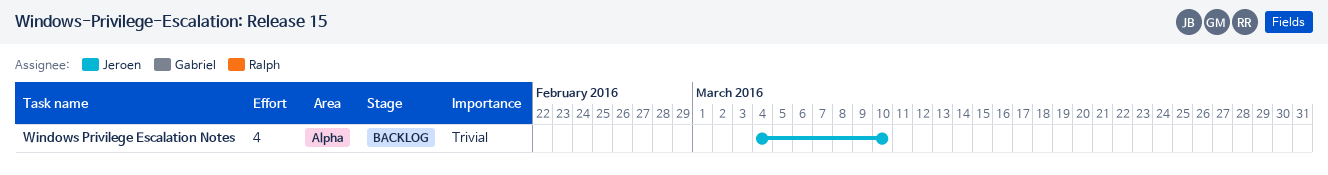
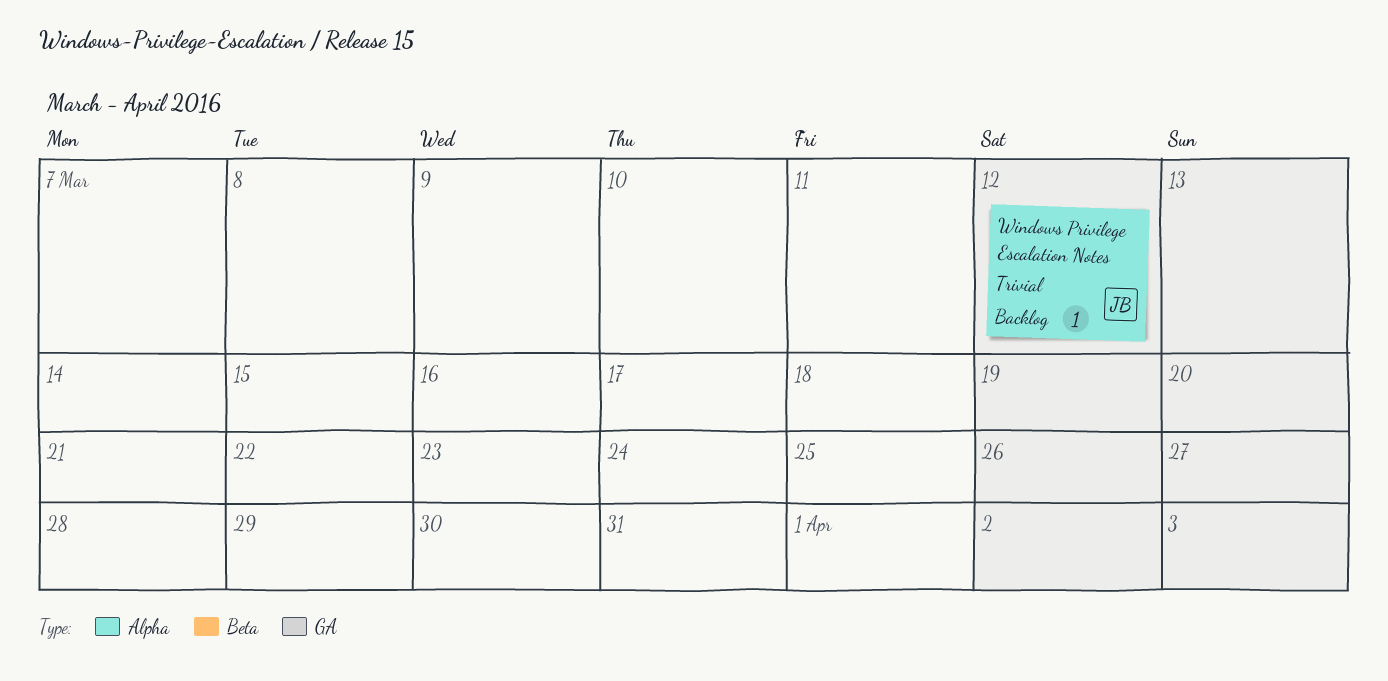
Windows Privilege Escalation Notes, estimate: 4 -> 1
Windows Privilege Escalation Notes, due: Mar 10 -> Mar 12

